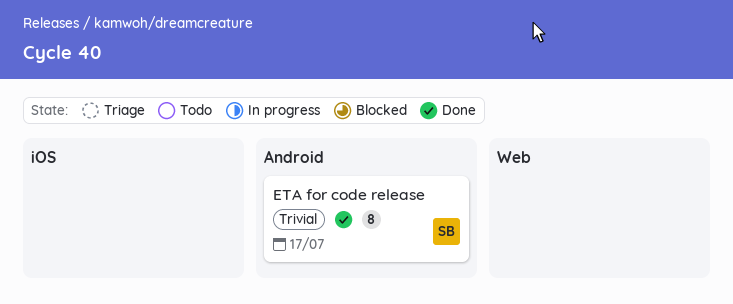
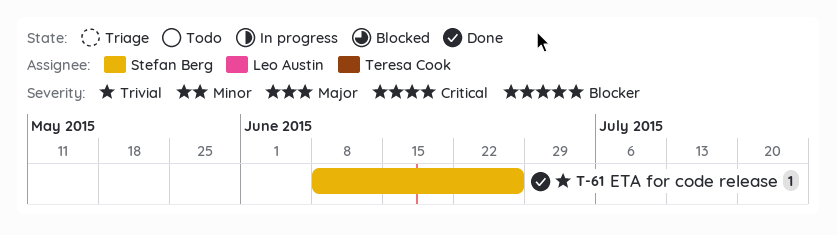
ETA for code release, estimate: 8 -> 1
ETA for code release, due: Jul 17 -> Jun 26

